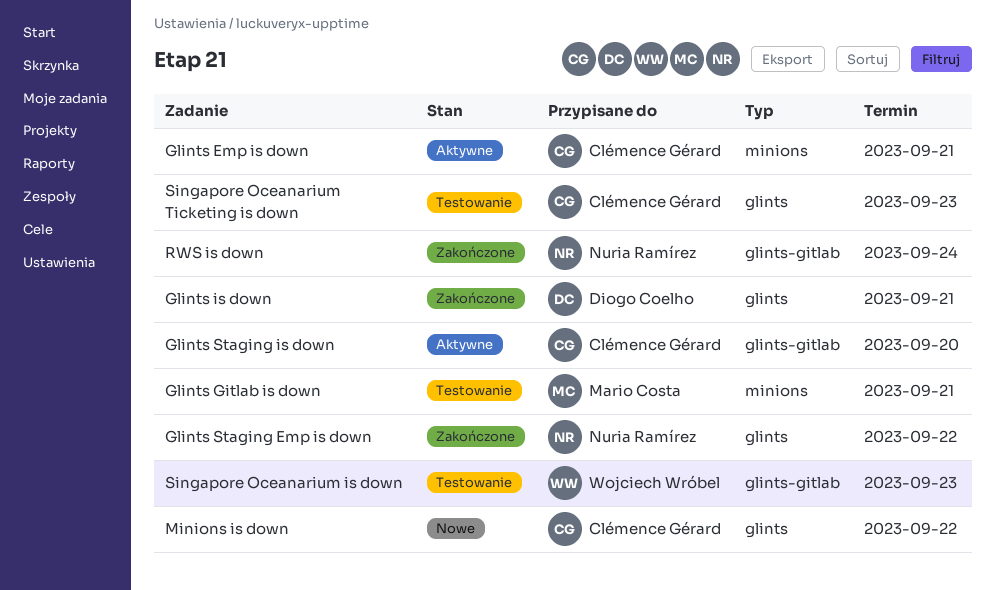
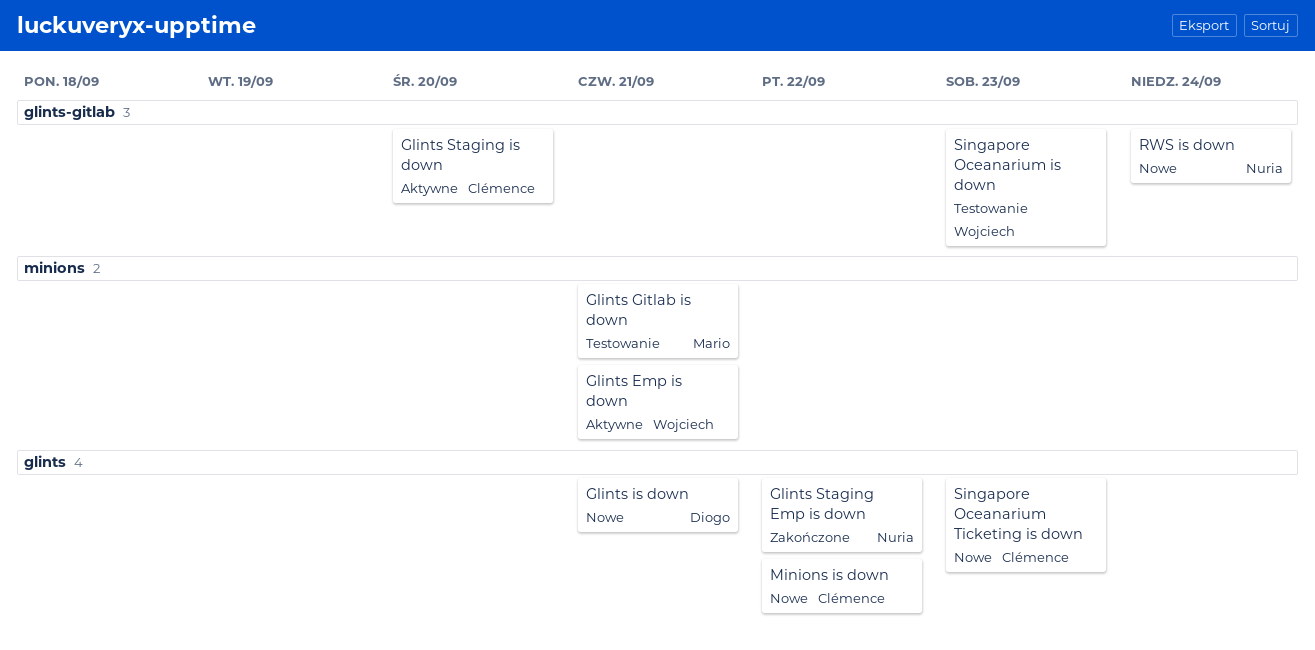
Glints Emp is down, owner: Clémence Gérard -> Wojciech Wróbel
Glints is down, status: Zakończone -> Nowe
RWS is down, status: Zakończone -> Nowe
Singapore Oceanarium Ticketing is down, status: Testowanie -> Nowe

